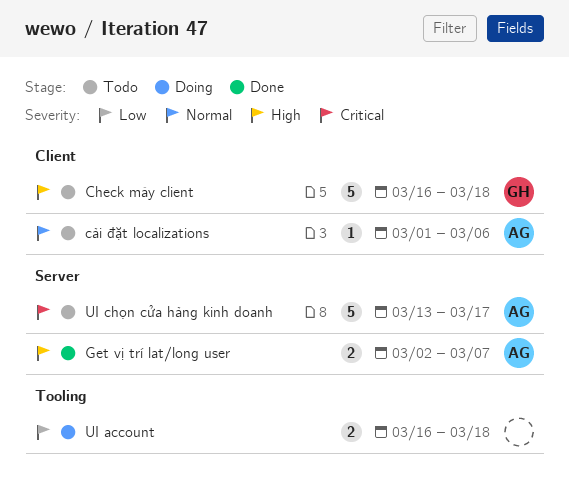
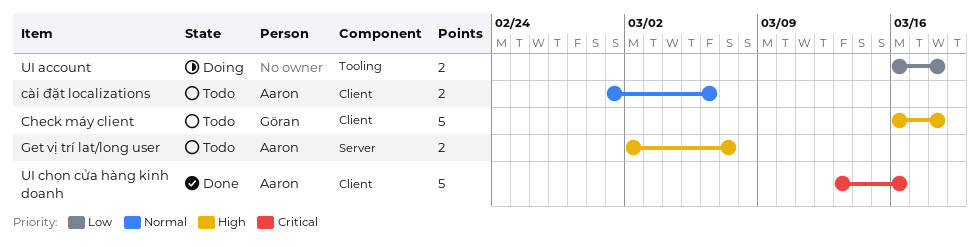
cài đặt localizations, estimate: 1 -> 2
Get vị trí lat/long user, status: Done -> Todo
UI chọn cửa hàng kinh doanh, status: Todo -> Done
UI chọn cửa hàng kinh doanh, label: Server -> Client
UI chọn cửa hàng kinh doanh, due: Mar 17 -> Mar 16

